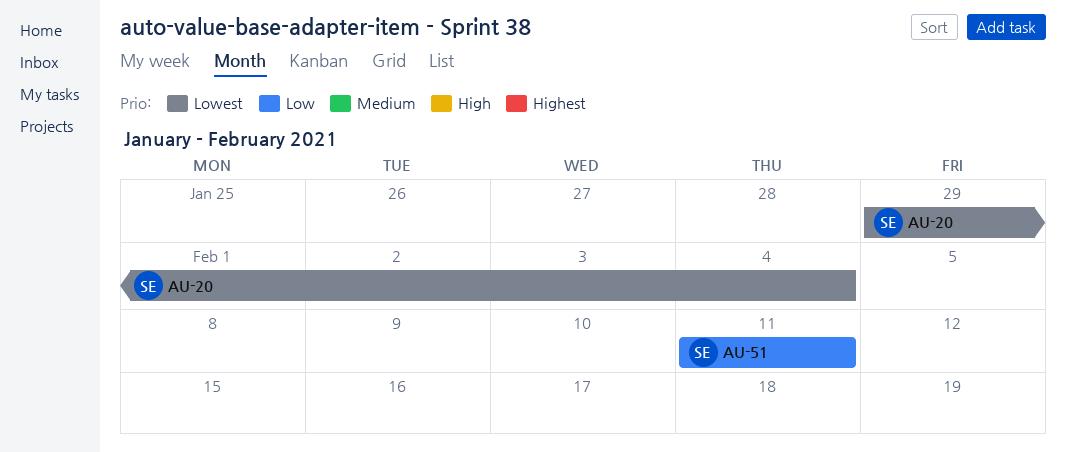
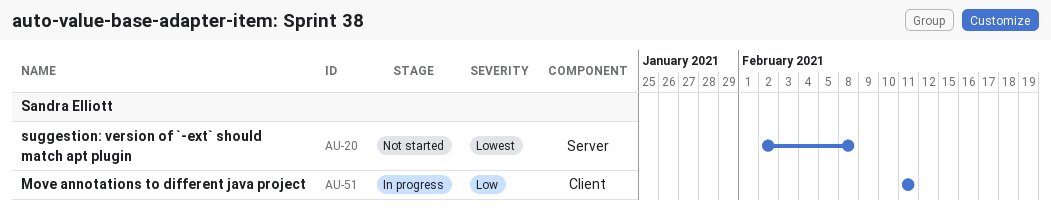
AU-20, start: Jan 29 -> Feb 2
AU-20, due: Feb 4 -> Feb 8

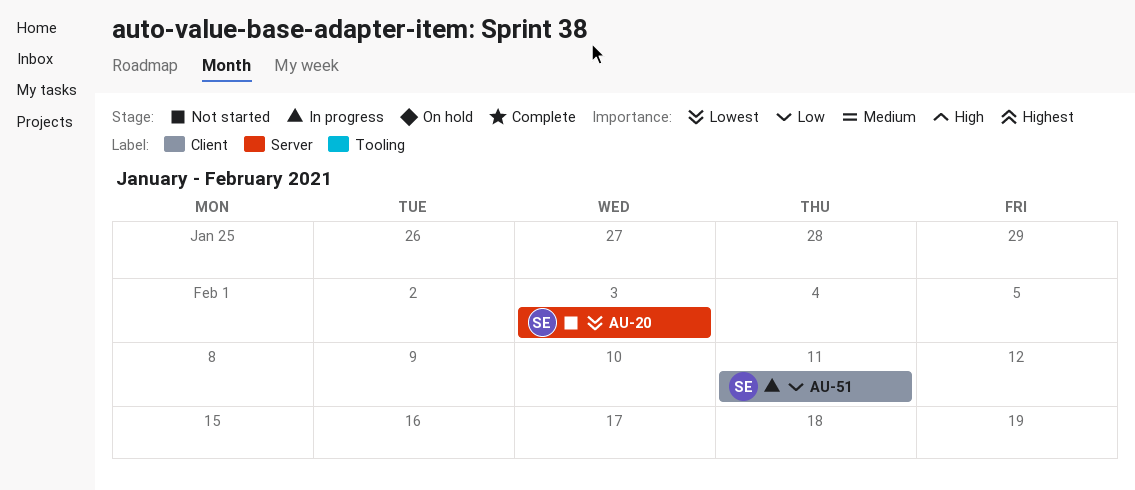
AU-20, start: Feb 2 -> Feb 3
AU-20, due: Feb 8 -> Feb 3

